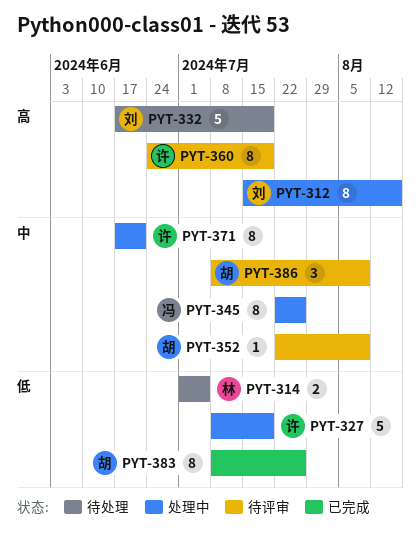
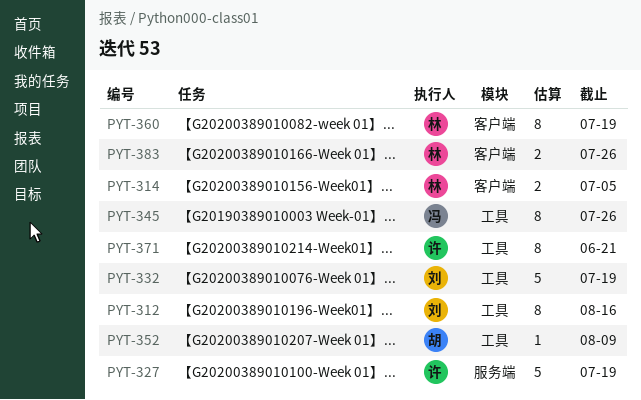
PYT-360, owner: 许 -> 林
PYT-383, owner: 胡 -> 林
PYT-383, estimate: 8 -> 2
PYT-386: present -> none

